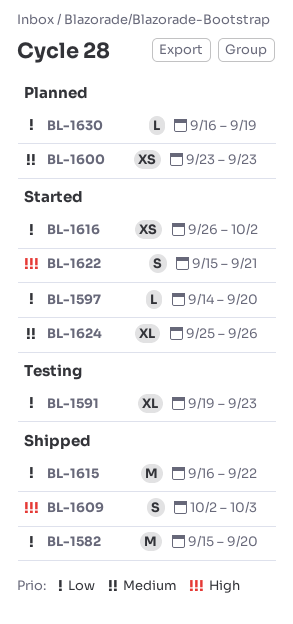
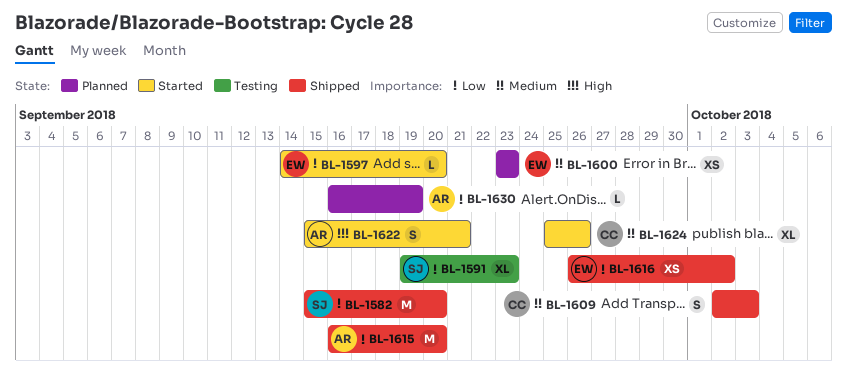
BL-1609, priority: High -> Medium
BL-1615, due: Sep 22 -> Sep 20
BL-1616, status: Started -> Shipped

